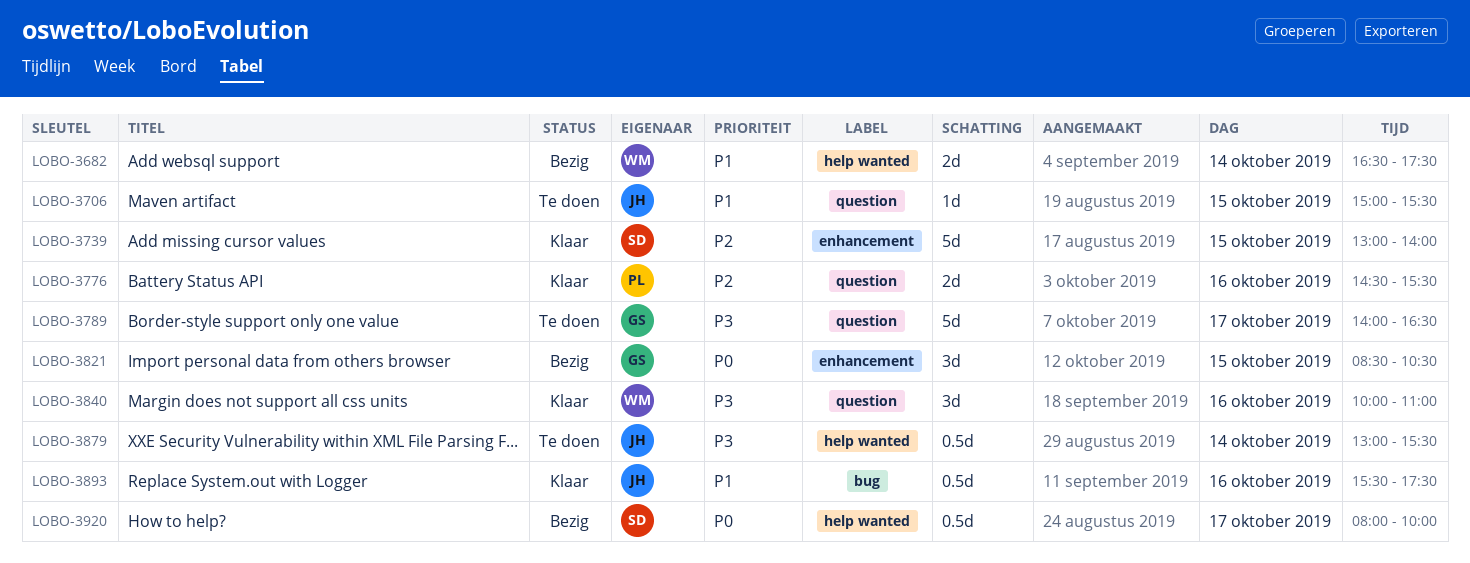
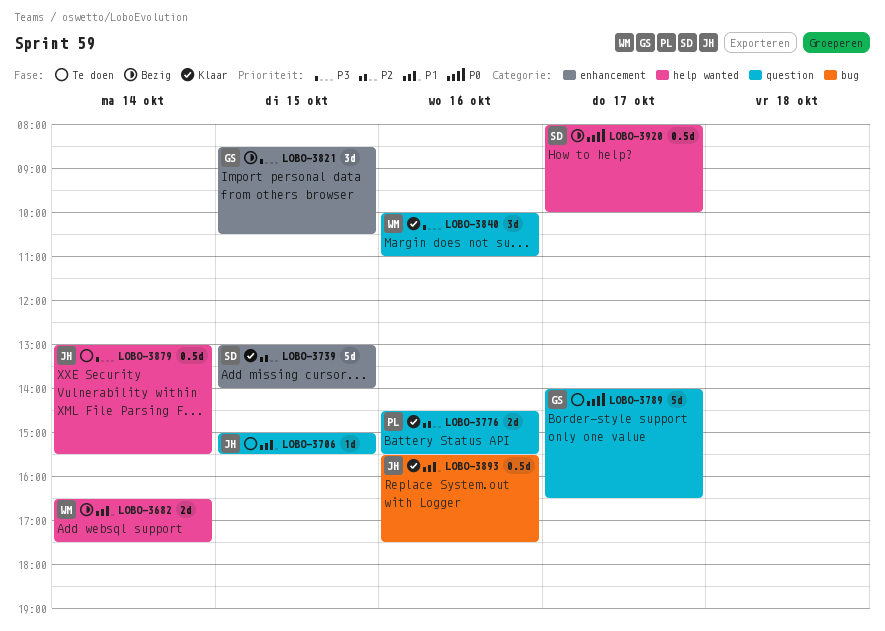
LOBO-3789, priority: P3 -> P0
LOBO-3821, priority: P0 -> P3

